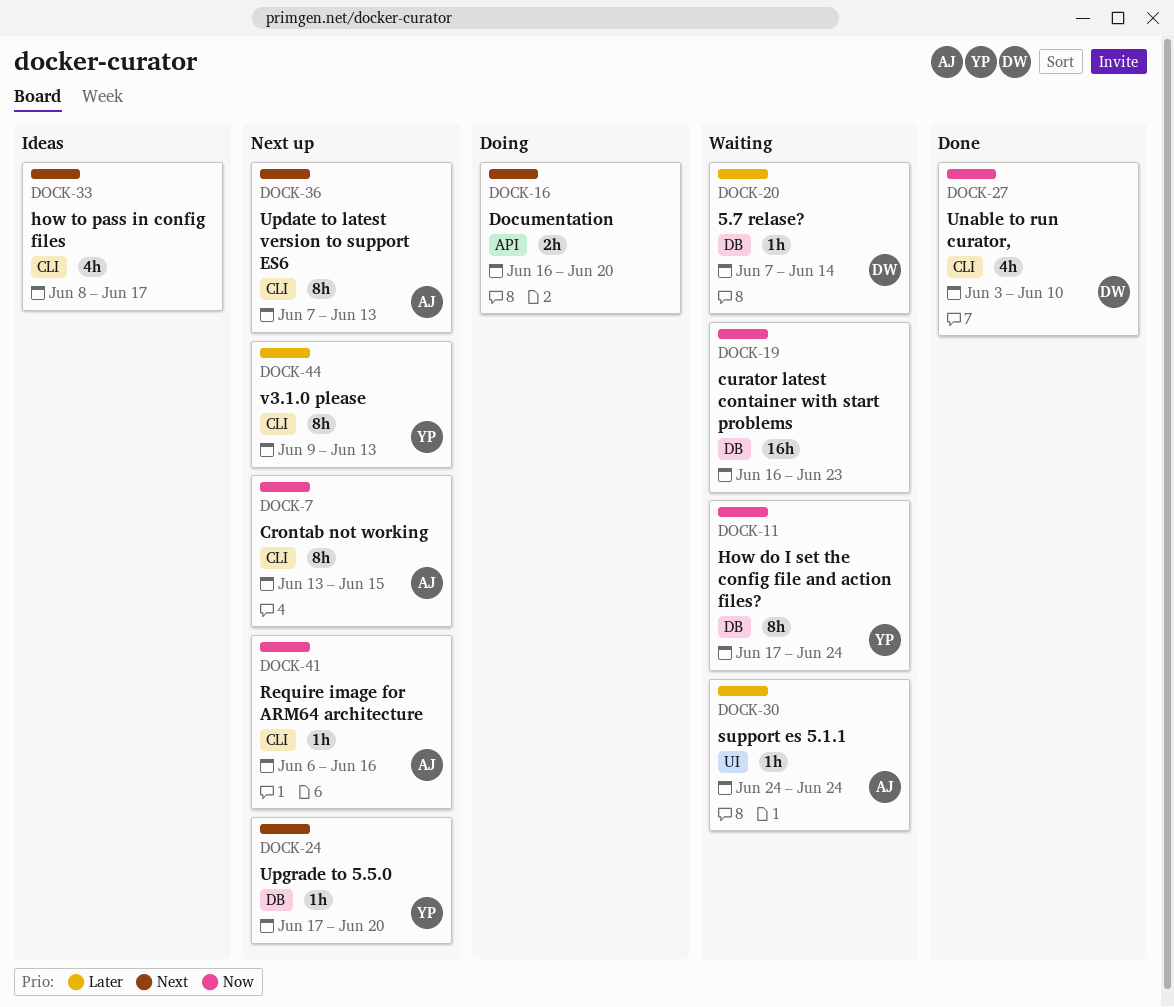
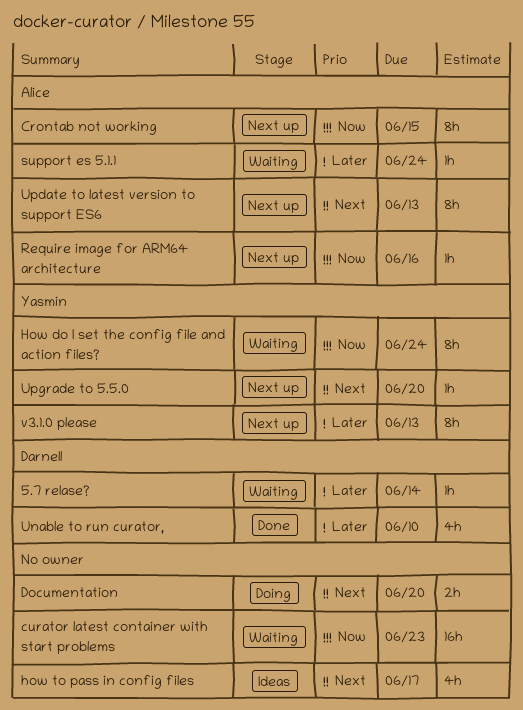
Unable to run curator,, priority: Now -> Later

